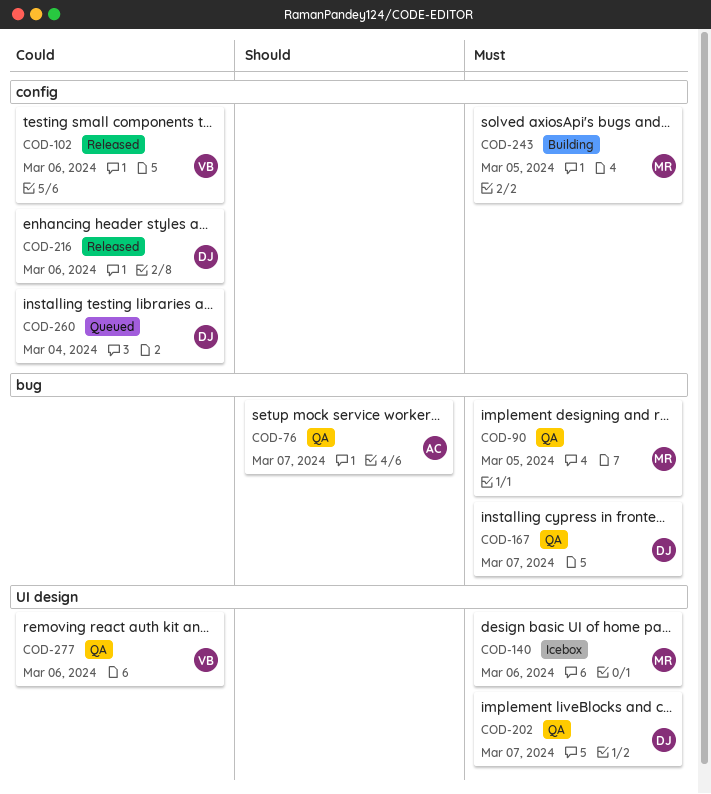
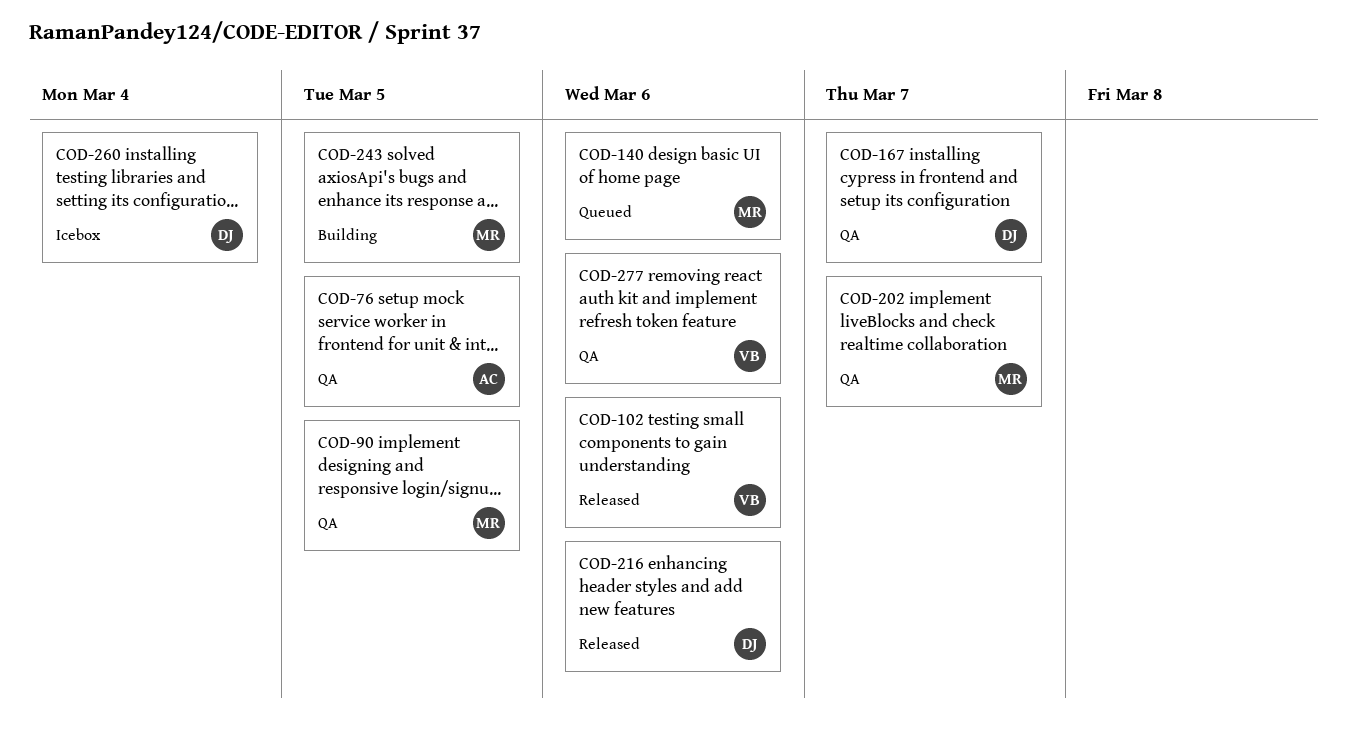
COD-76, due: Mar 7 -> Mar 5
COD-140, status: Icebox -> Queued
COD-202, owner: DJ -> MR
COD-260, status: Queued -> Icebox

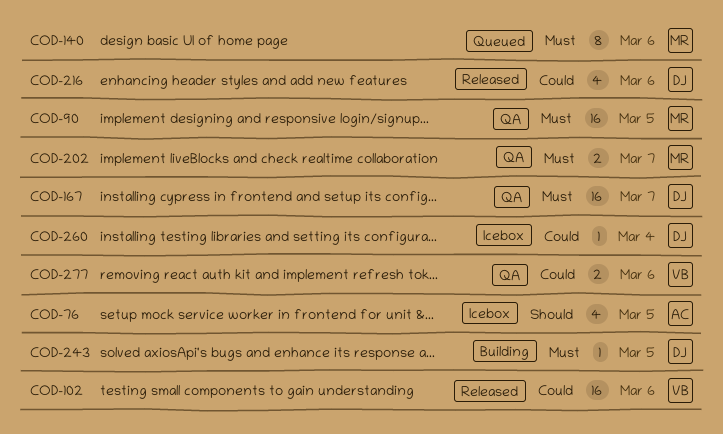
COD-76, status: QA -> Icebox
COD-243, owner: MR -> DJ

